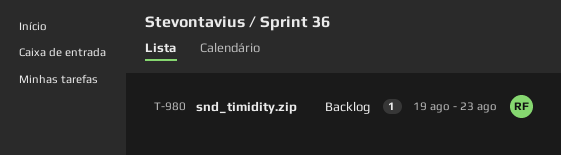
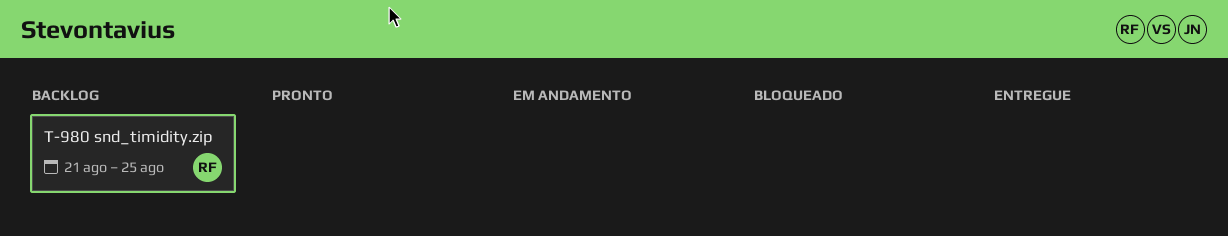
T-980, start: Aug 19 -> Aug 21
T-980, due: Aug 23 -> Aug 25

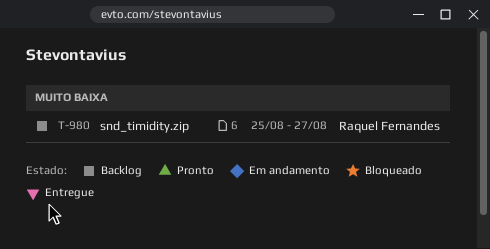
T-980, start: Aug 21 -> Aug 25
T-980, due: Aug 25 -> Aug 27

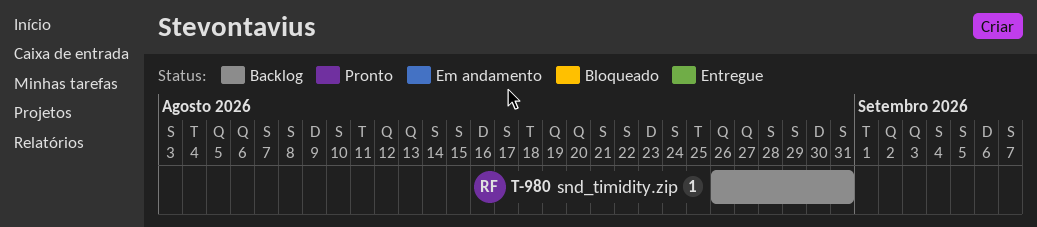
T-980, start: Aug 25 -> Aug 26
T-980, due: Aug 27 -> Aug 31

